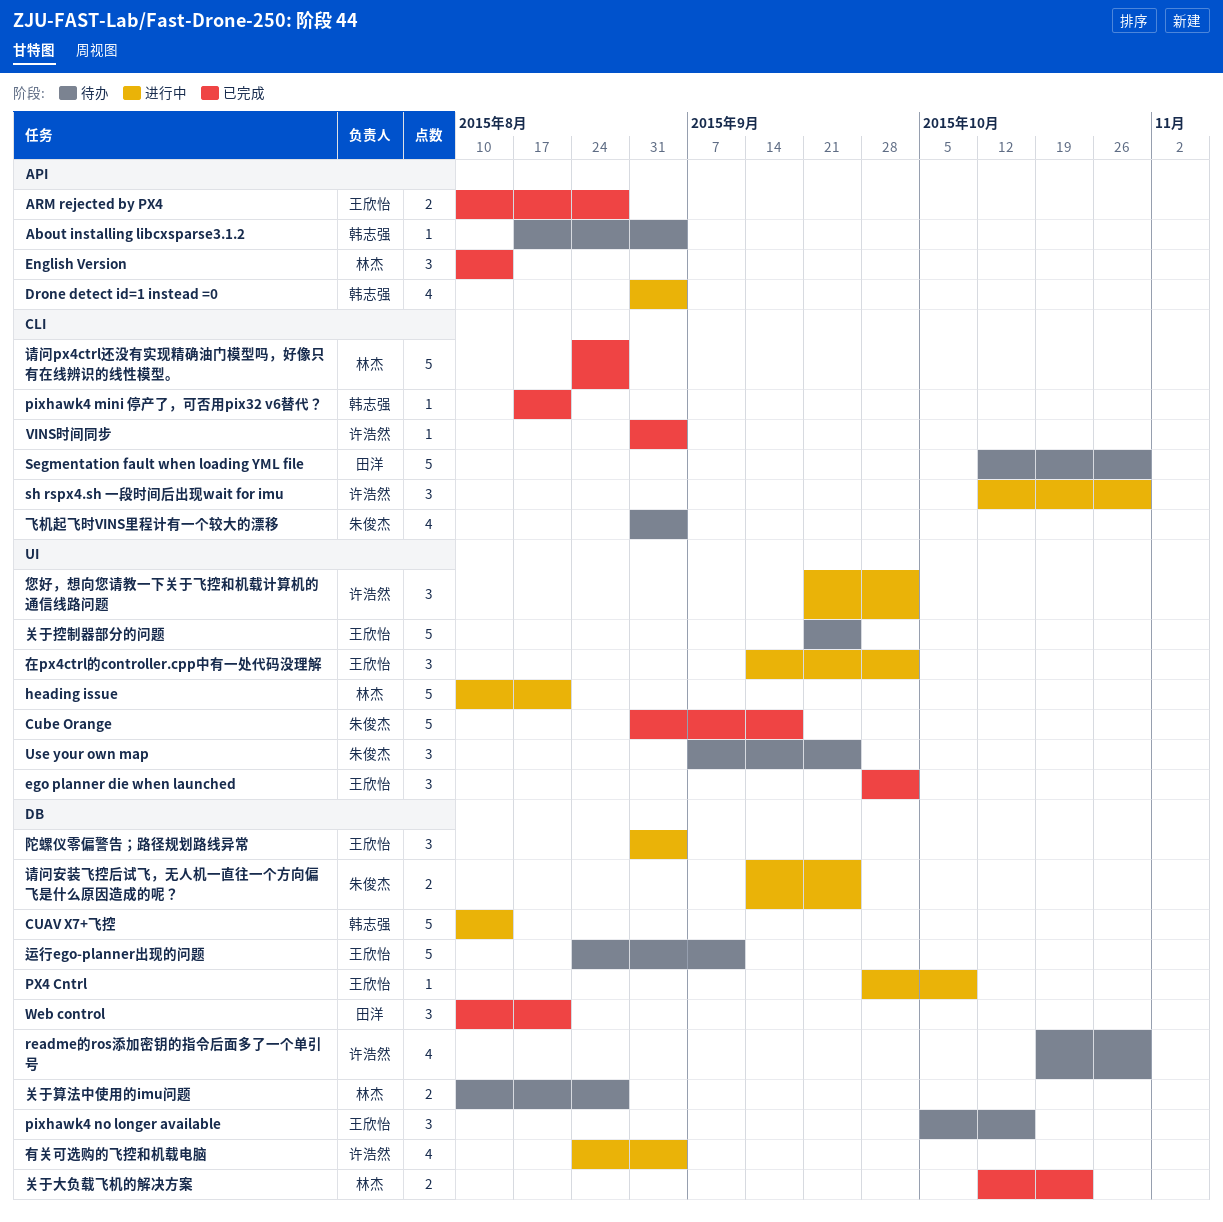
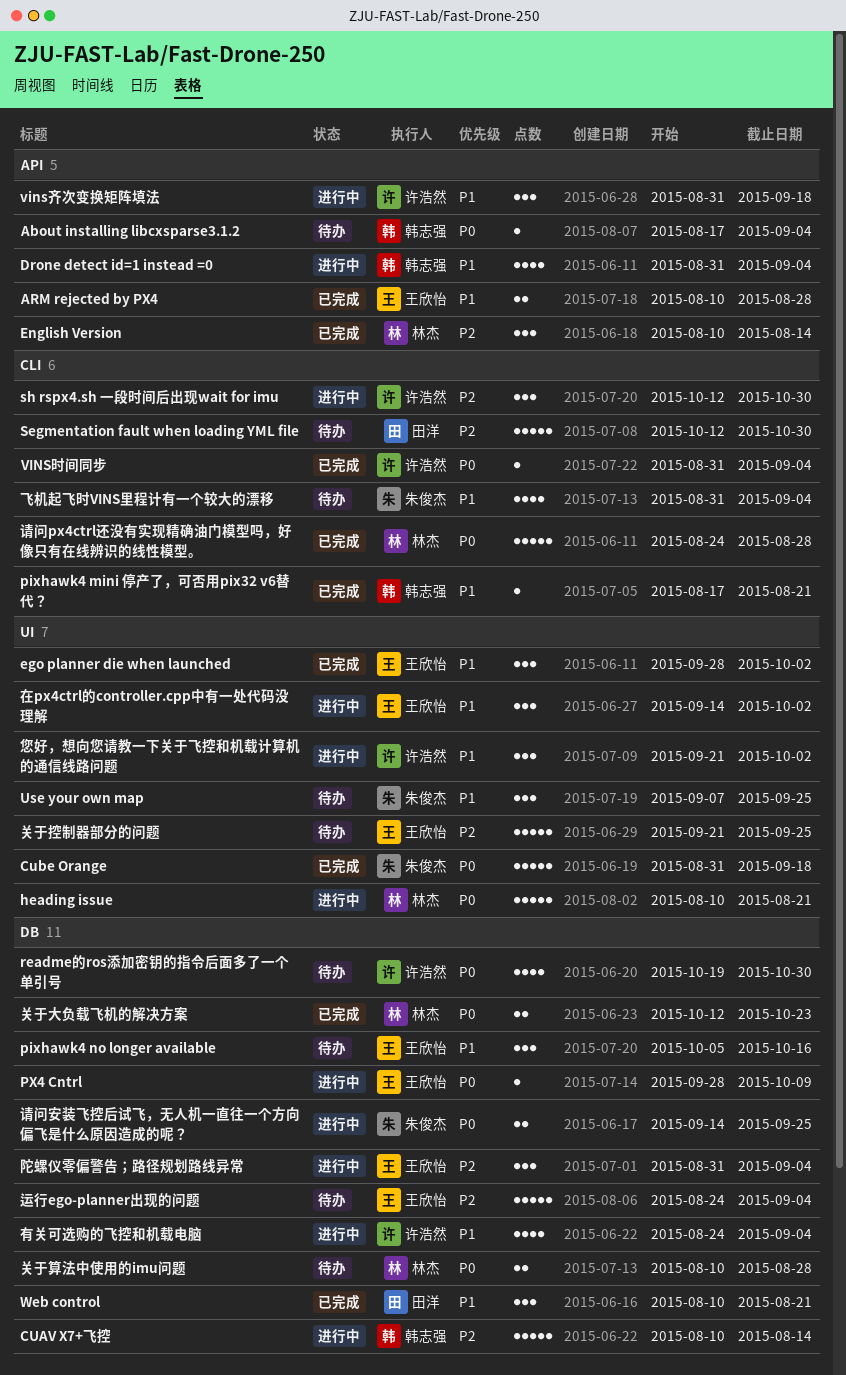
vins齐次变换矩阵填法: none -> present
运行ego-planner出现的问题, due: Sep 11 -> Sep 4

